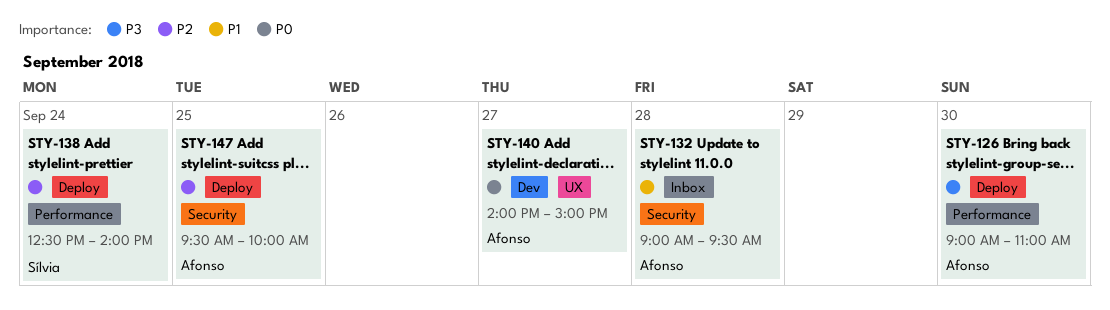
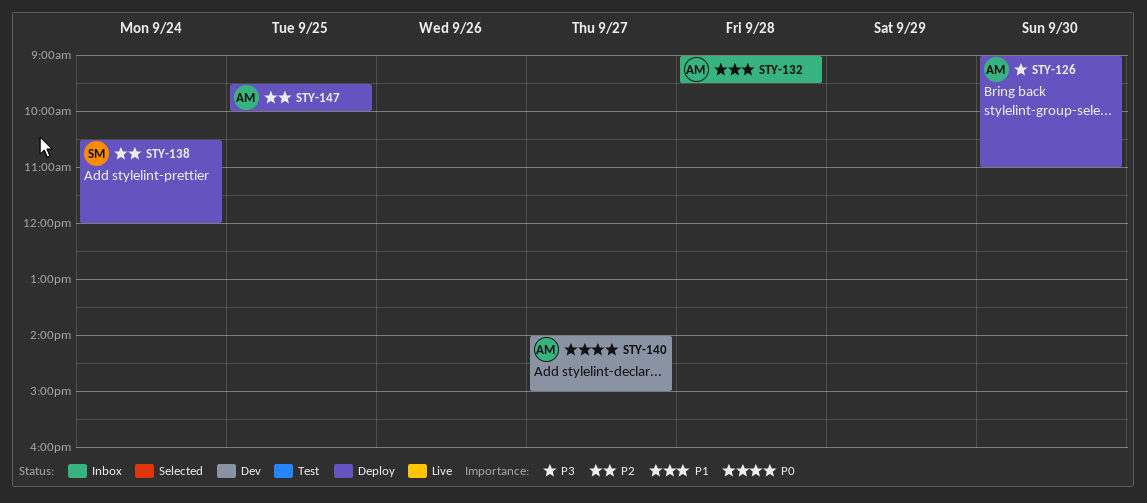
STY-138, begins: 12:30 -> 10:30
STY-138, ends: 14:00 -> 12:00

